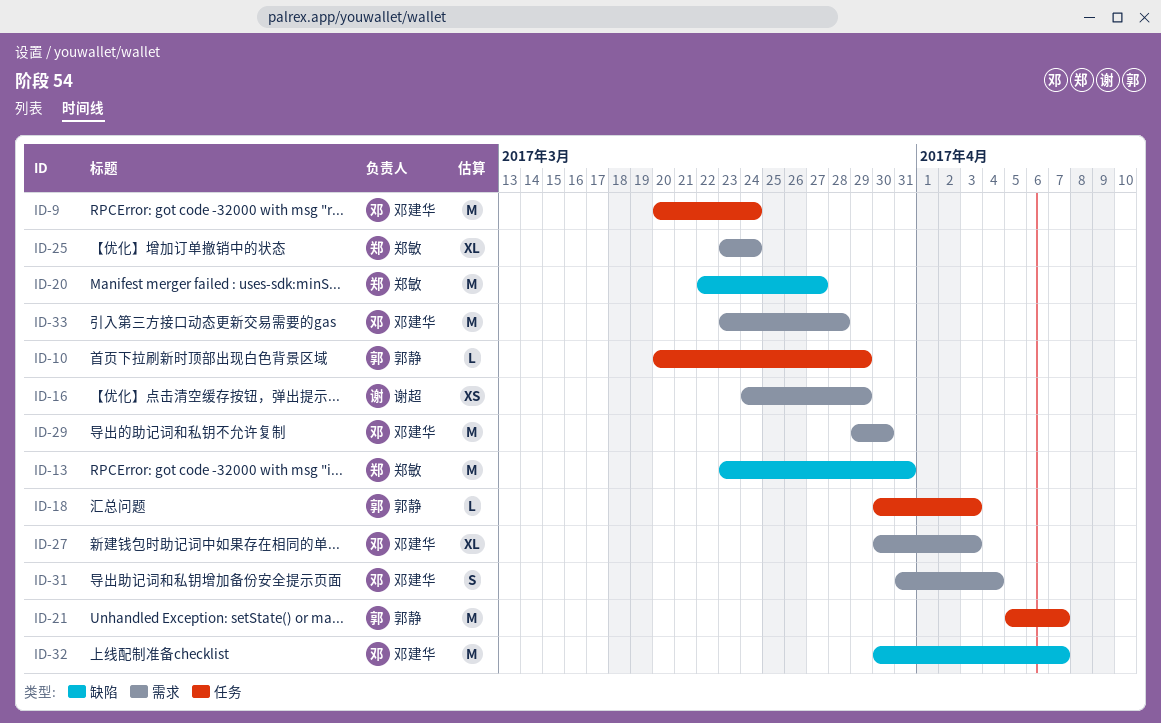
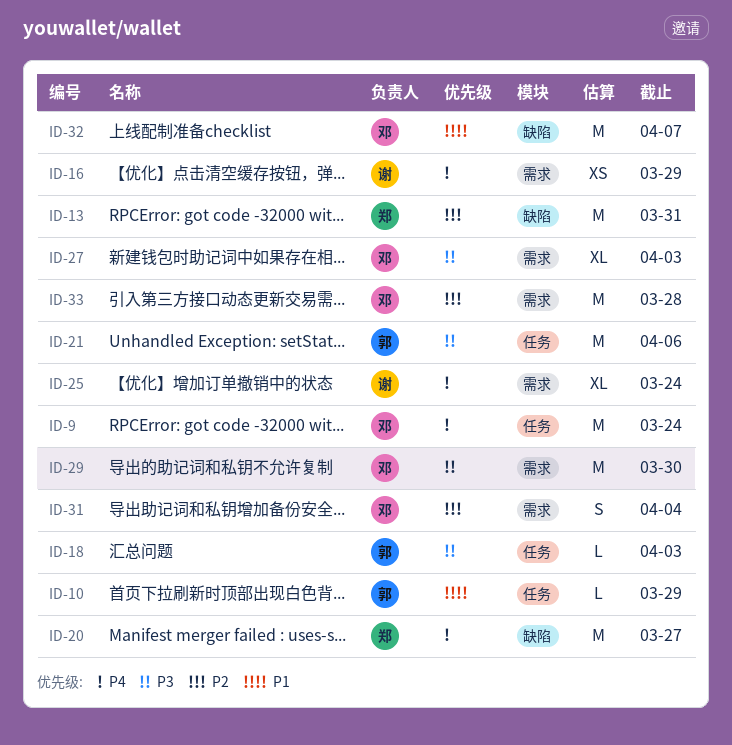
ID-21, due: Apr 7 -> Apr 6
ID-25, owner: 郑敏 -> 谢超

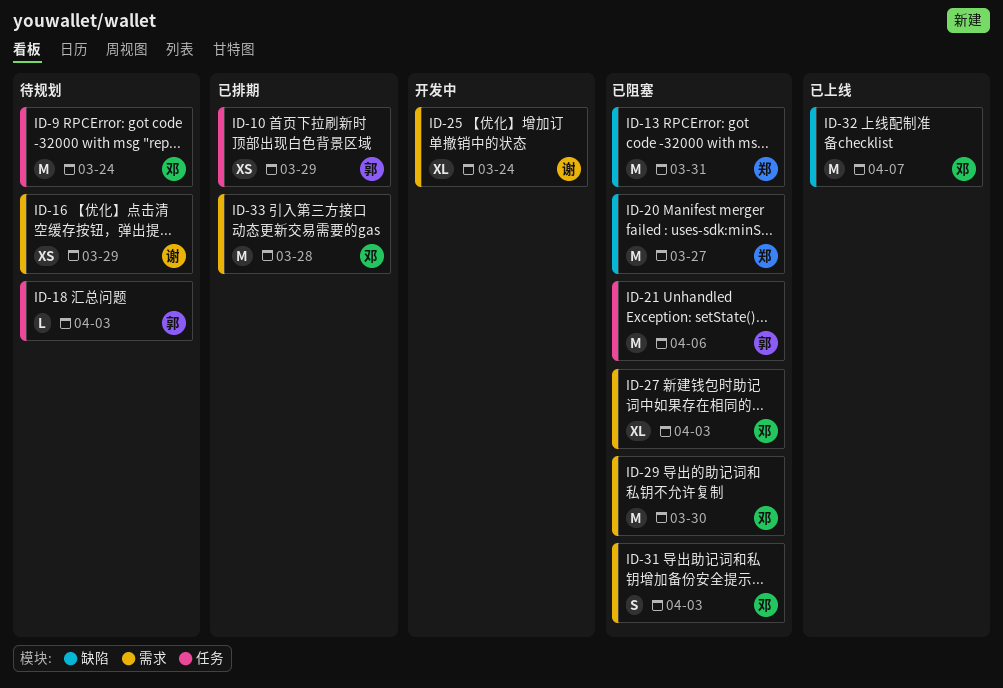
ID-10, estimate: L -> XS
ID-31, due: Apr 4 -> Apr 3

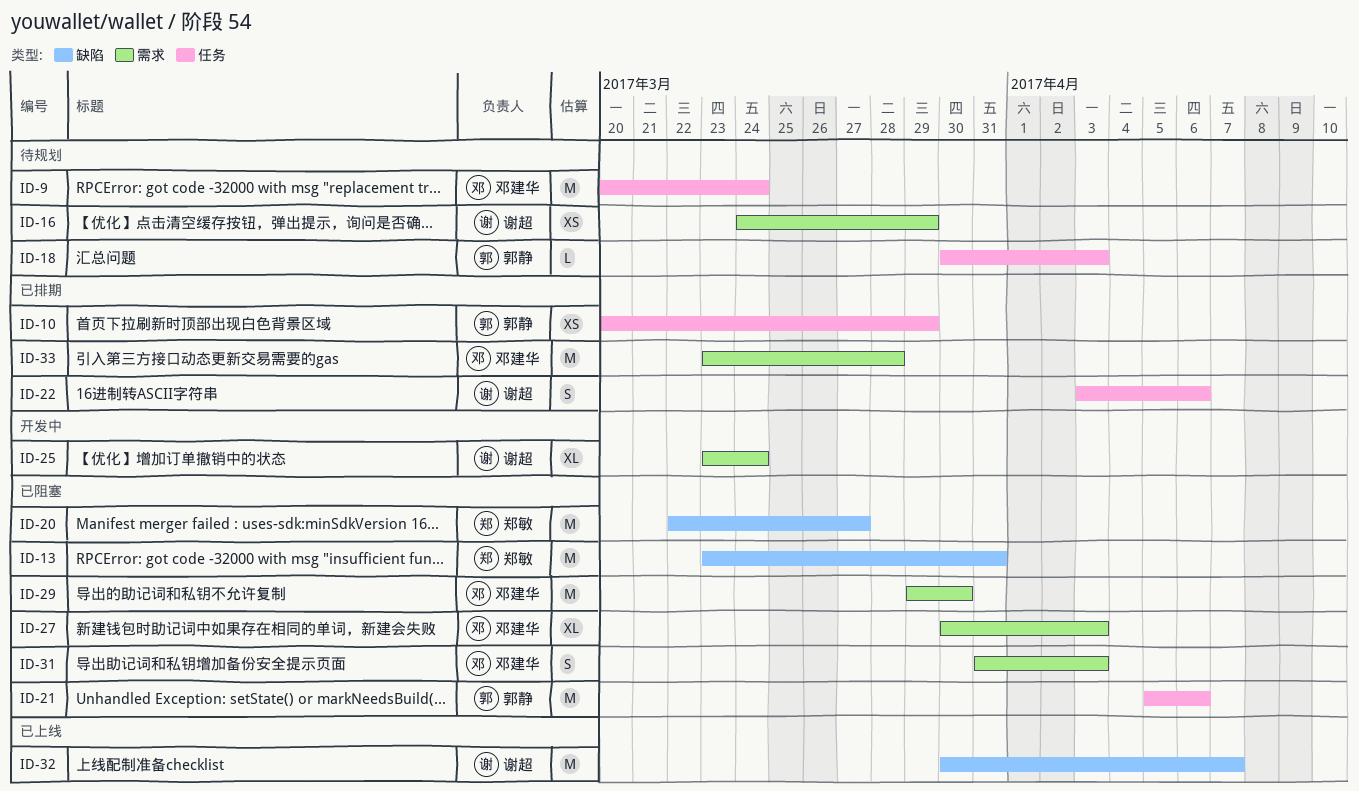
ID-22: none -> present
ID-32, owner: 邓建华 -> 谢超

